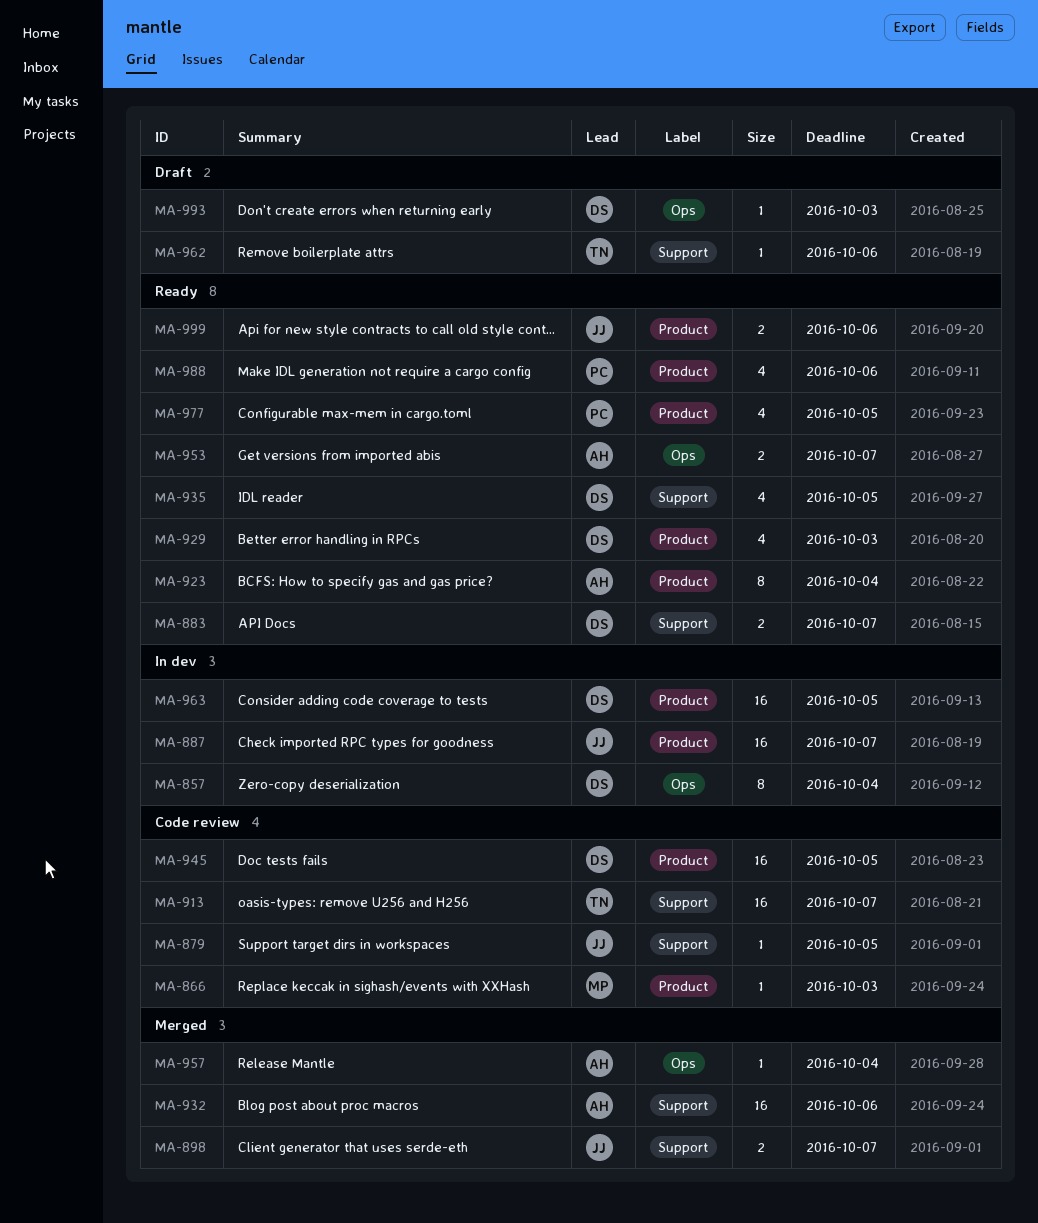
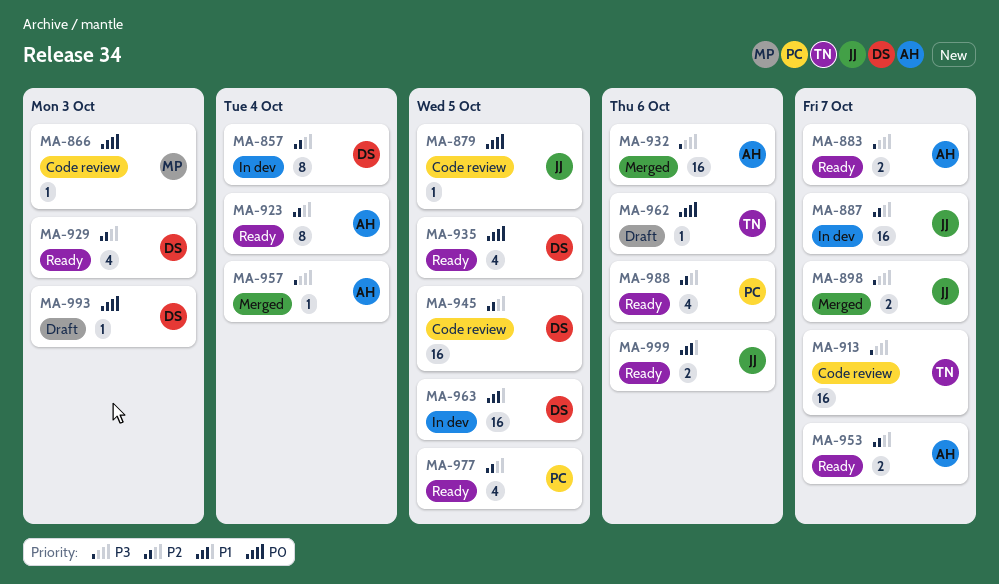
MA-883, owner: DS -> AH

